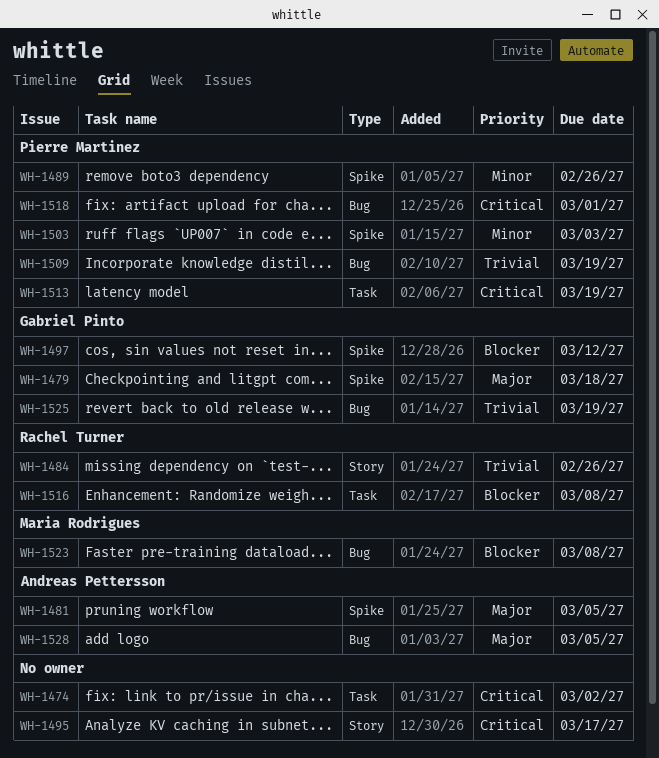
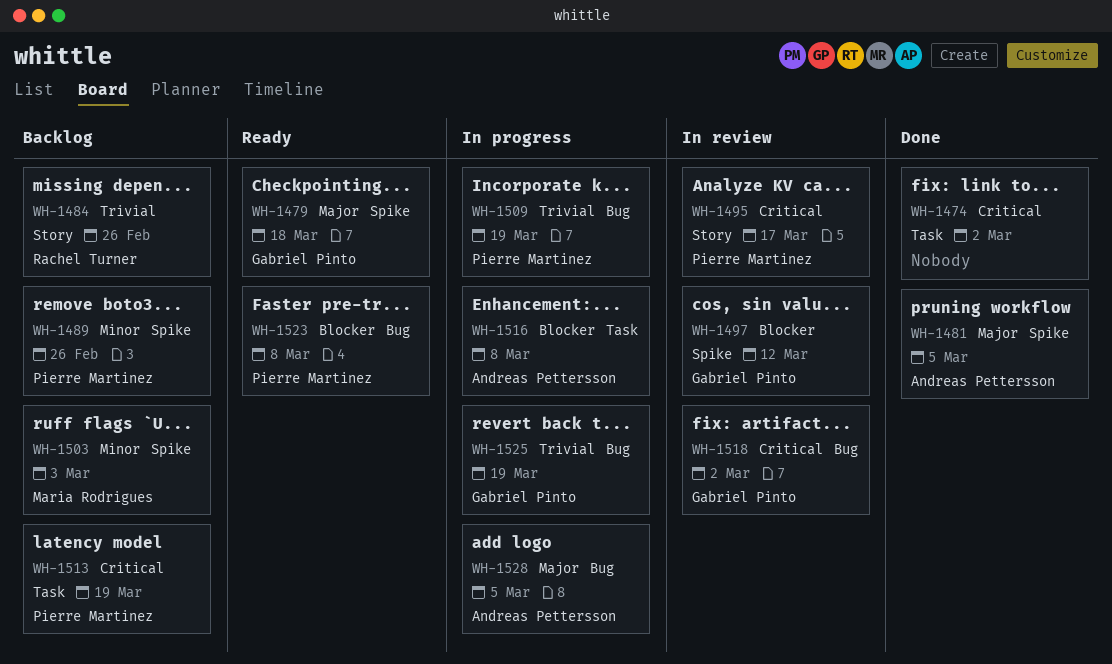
WH-1495, owner: none -> Pierre Martinez
WH-1503, owner: Pierre Martinez -> Maria Rodrigues
WH-1516, owner: Rachel Turner -> Andreas Pettersson
WH-1518, owner: Pierre Martinez -> Gabriel Pinto
WH-1518, due: Mar 1 -> Mar 2
WH-1523, owner: Maria Rodrigues -> Pierre Martinez

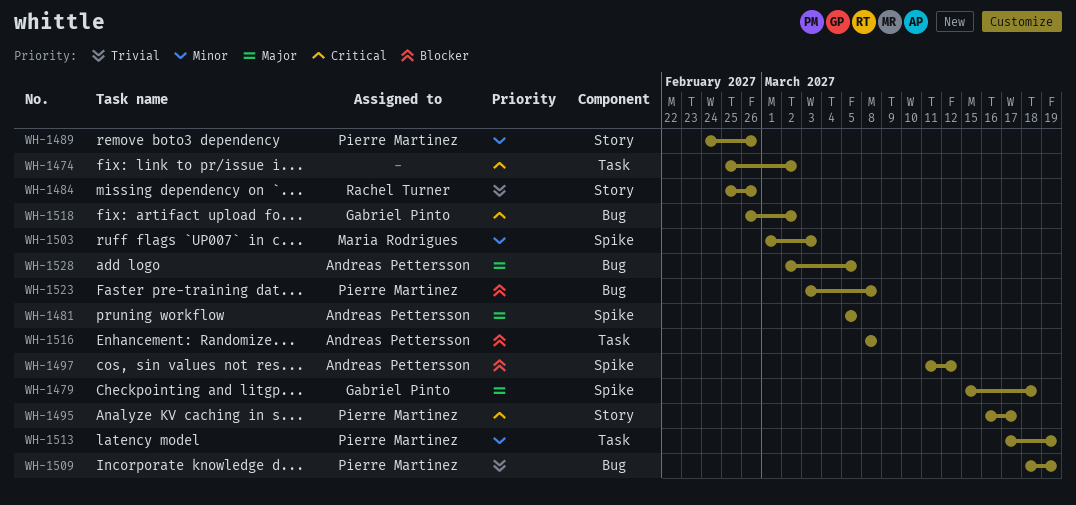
WH-1489, label: Spike -> Story
WH-1497, owner: Gabriel Pinto -> Andreas Pettersson
WH-1513, priority: Critical -> Minor
WH-1525: present -> none

